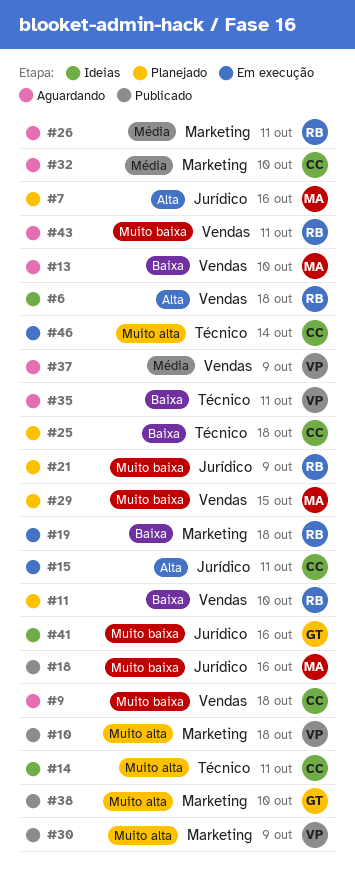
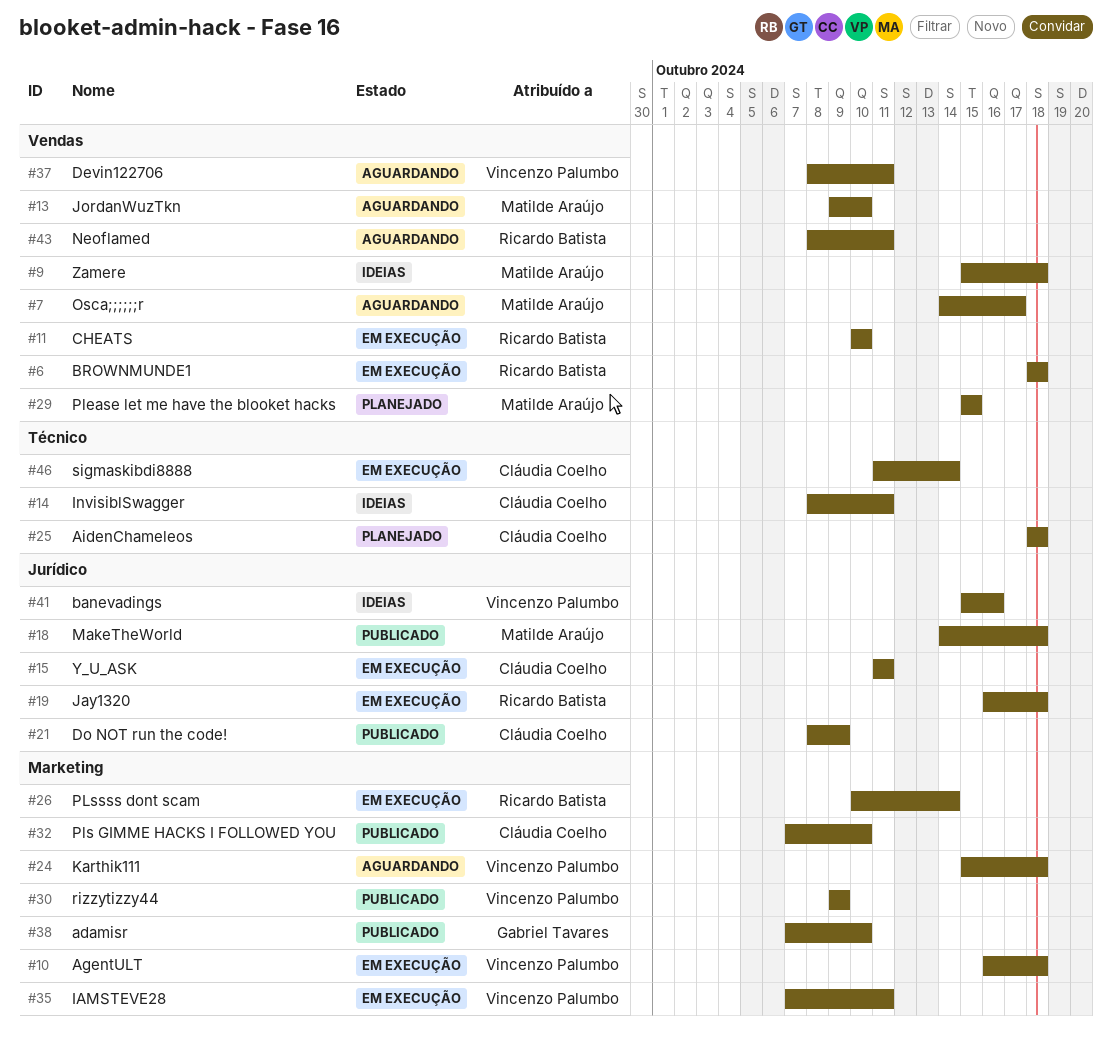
#6, status: Ideias -> Em execução
#7, status: Planejado -> Aguardando
#7, label: Jurídico -> Vendas
#7, due: Oct 16 -> Oct 17
#9, status: Aguardando -> Ideias
#9, owner: Cláudia Coelho -> Matilde Araújo
#10, status: Publicado -> Em execução
#11, status: Planejado -> Em execução
#18, due: Oct 16 -> Oct 18
#19, label: Marketing -> Jurídico
#21, status: Planejado -> Publicado
#21, owner: Ricardo Batista -> Cláudia Coelho
#24: none -> present
#26, status: Aguardando -> Em execução
#26, due: Oct 11 -> Oct 14
#32, status: Aguardando -> Publicado
#35, status: Aguardando -> Em execução
#35, label: Técnico -> Marketing
#37, due: Oct 9 -> Oct 11
#41, owner: Gabriel Tavares -> Vincenzo Palumbo

